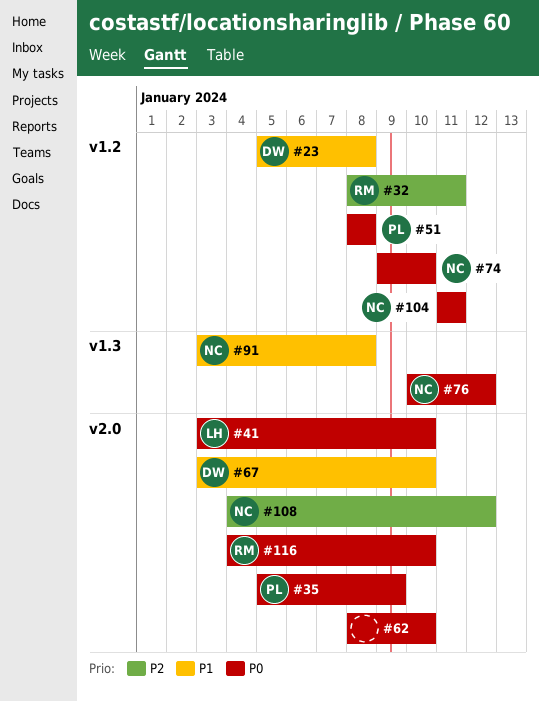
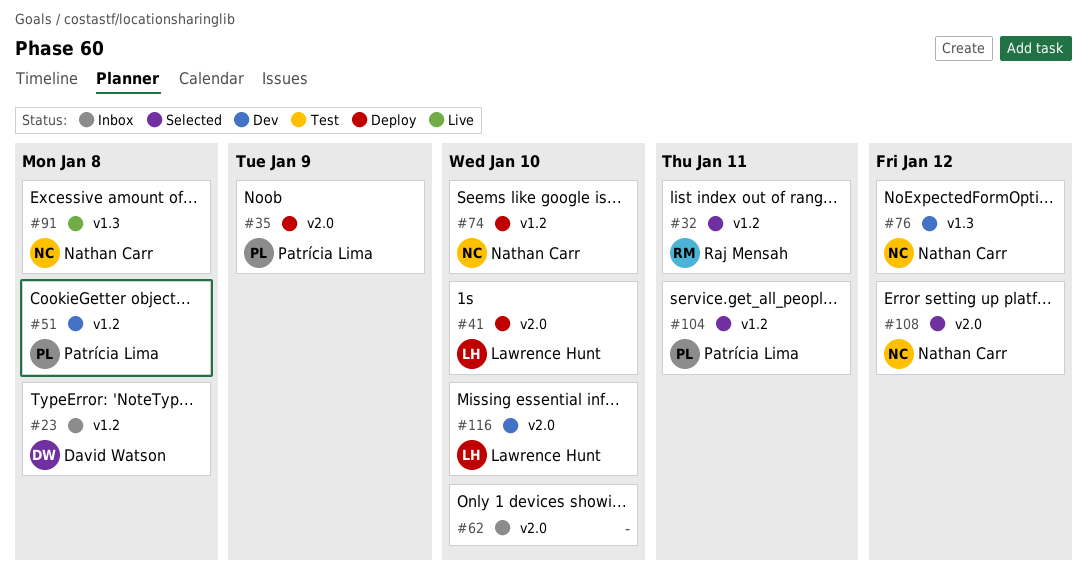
#67: present -> none
#104, owner: Nathan Carr -> Patrícia Lima
#116, owner: Raj Mensah -> Lawrence Hunt

